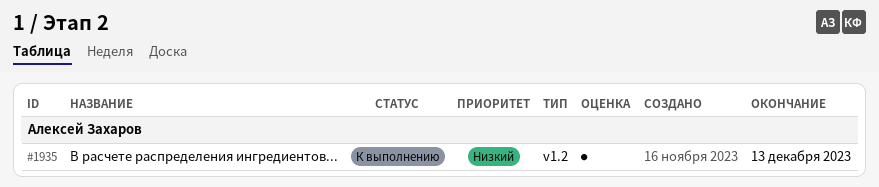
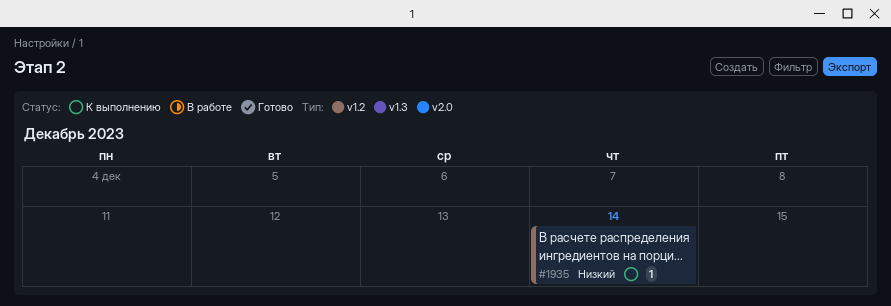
#1935, due: Dec 13 -> Dec 14

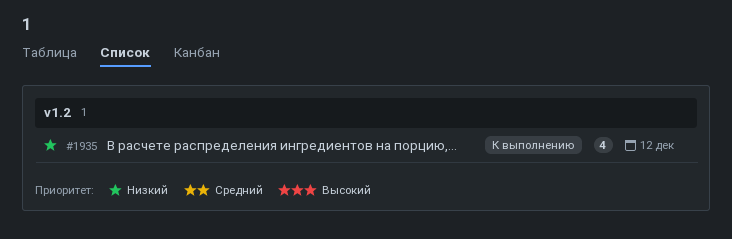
#1935, estimate: 1 -> 4
#1935, due: Dec 14 -> Dec 12

